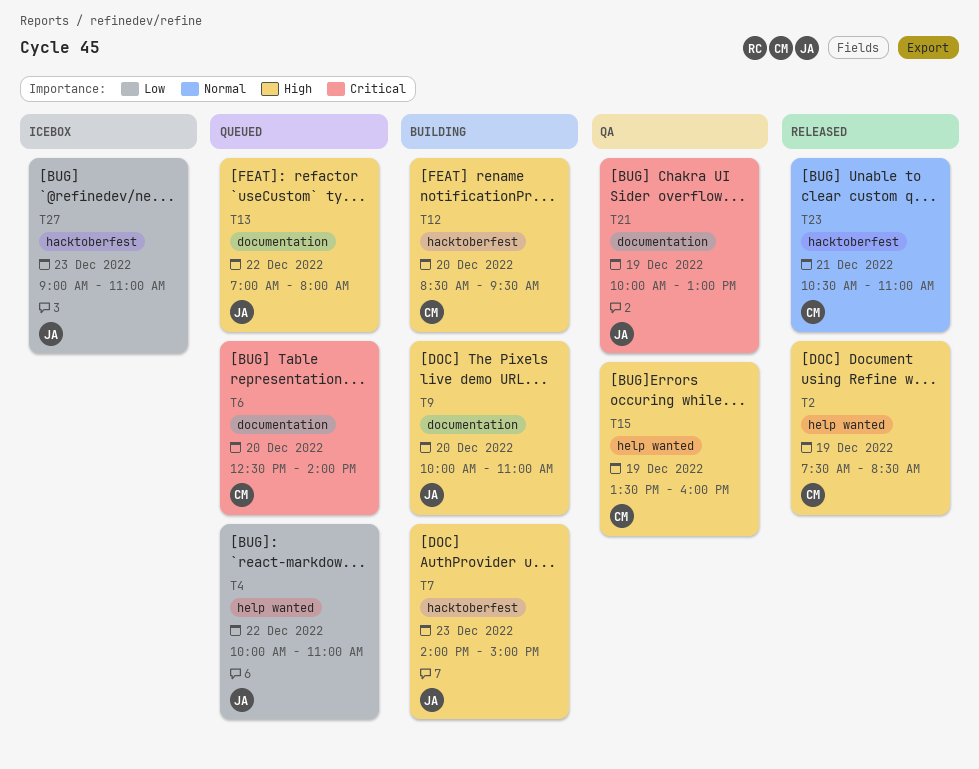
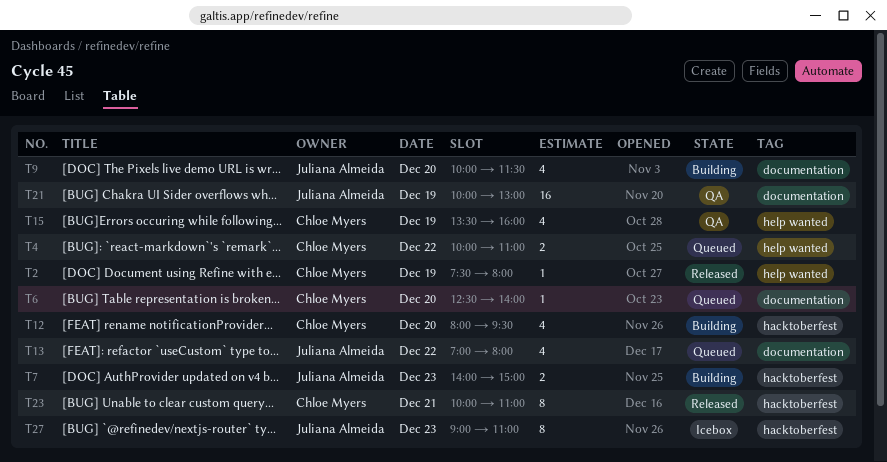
T2, ends: 08:30 -> 08:00
T4, owner: Juliana Almeida -> Chloe Myers
T9, ends: 11:00 -> 11:30
T12, begins: 08:30 -> 08:00
T23, begins: 10:30 -> 10:00

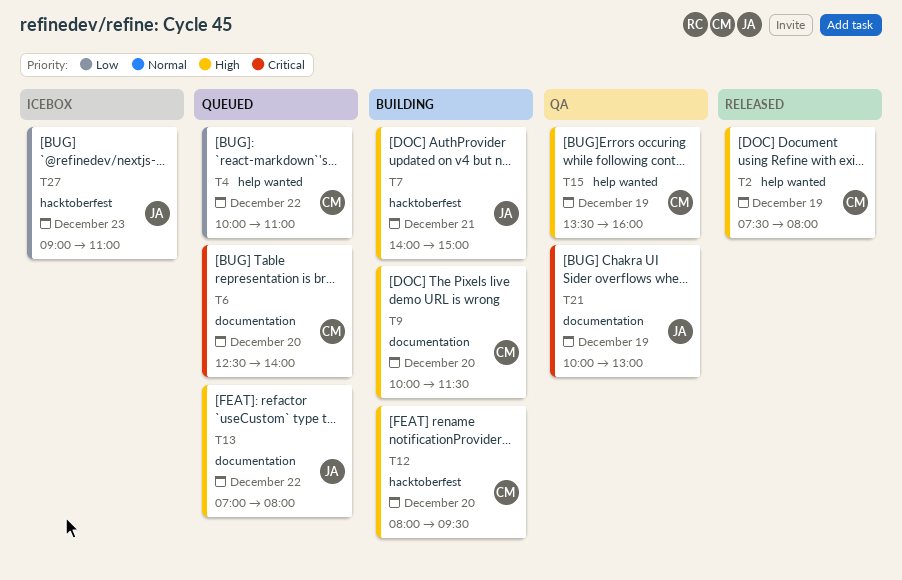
T7, day: Dec 23 -> Dec 21
T9, owner: Juliana Almeida -> Chloe Myers
T23: present -> none

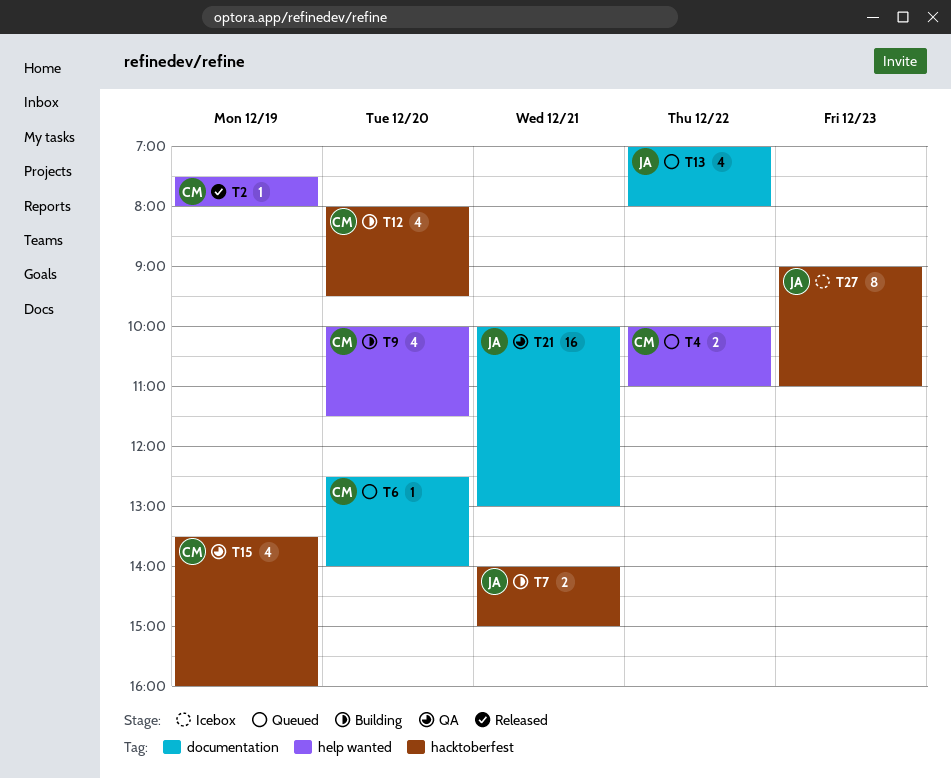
T9, label: documentation -> help wanted
T15, label: help wanted -> hacktoberfest
T21, day: Dec 19 -> Dec 21

